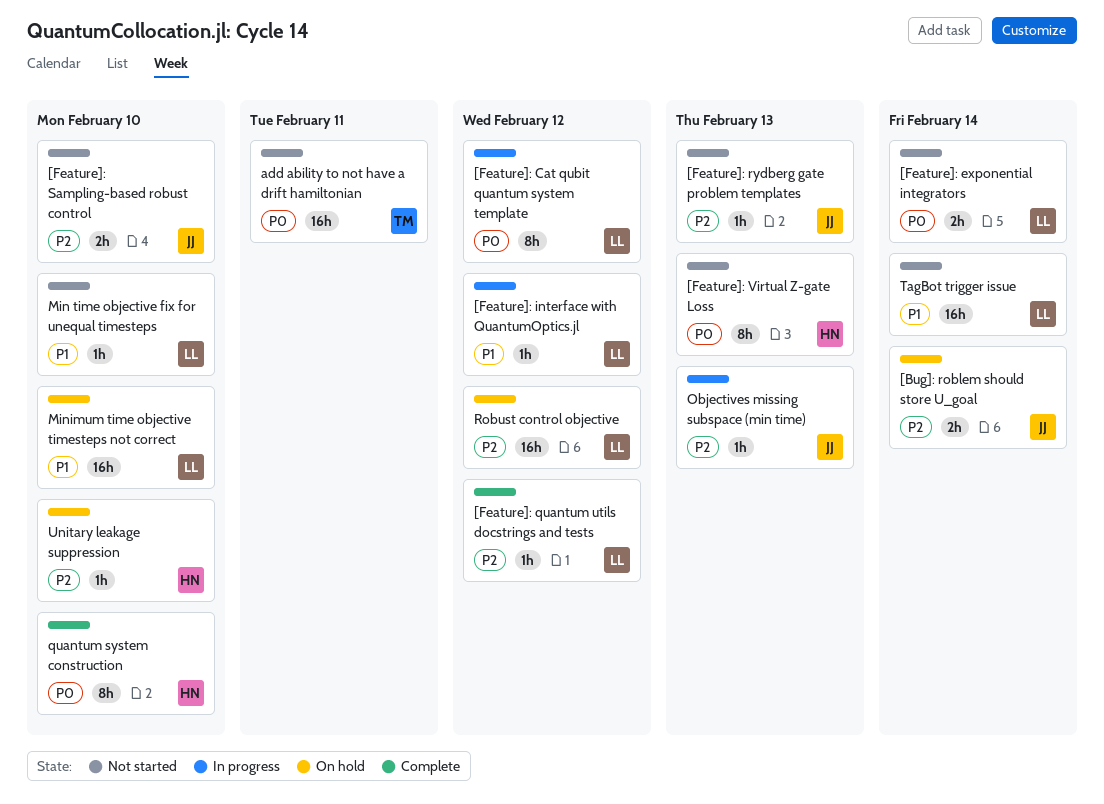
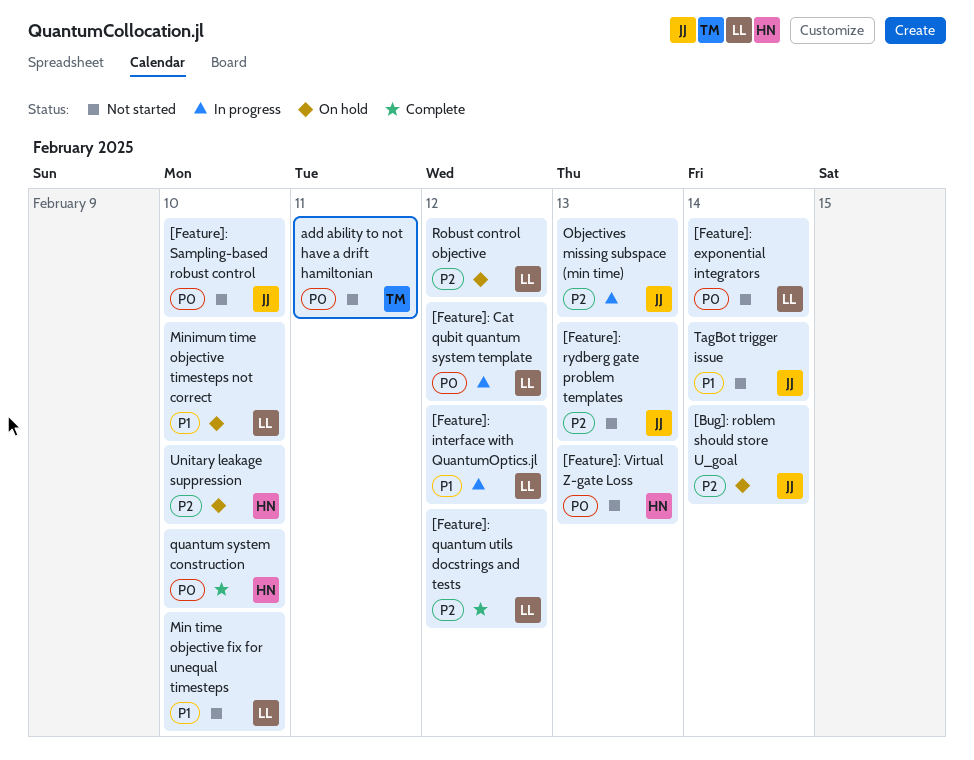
[Feature]: Sampling-based robust control, priority: P2 -> P0
TagBot trigger issue, owner: LL -> JJ

